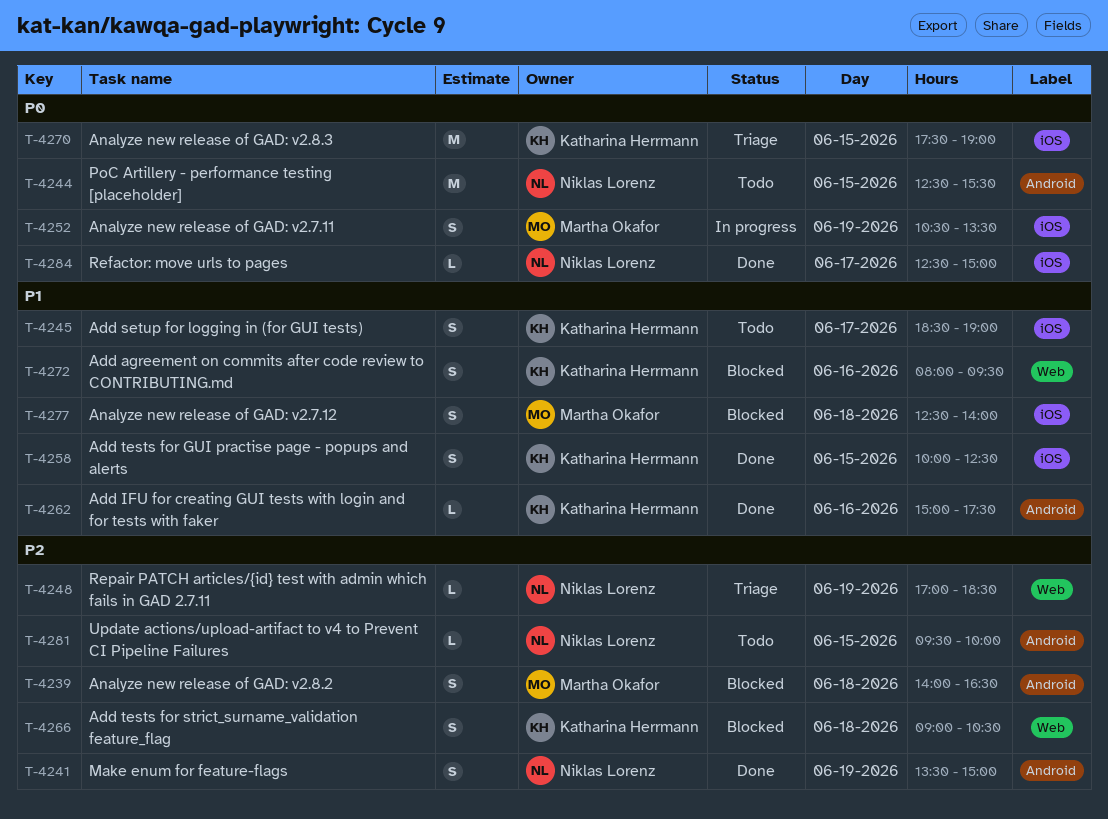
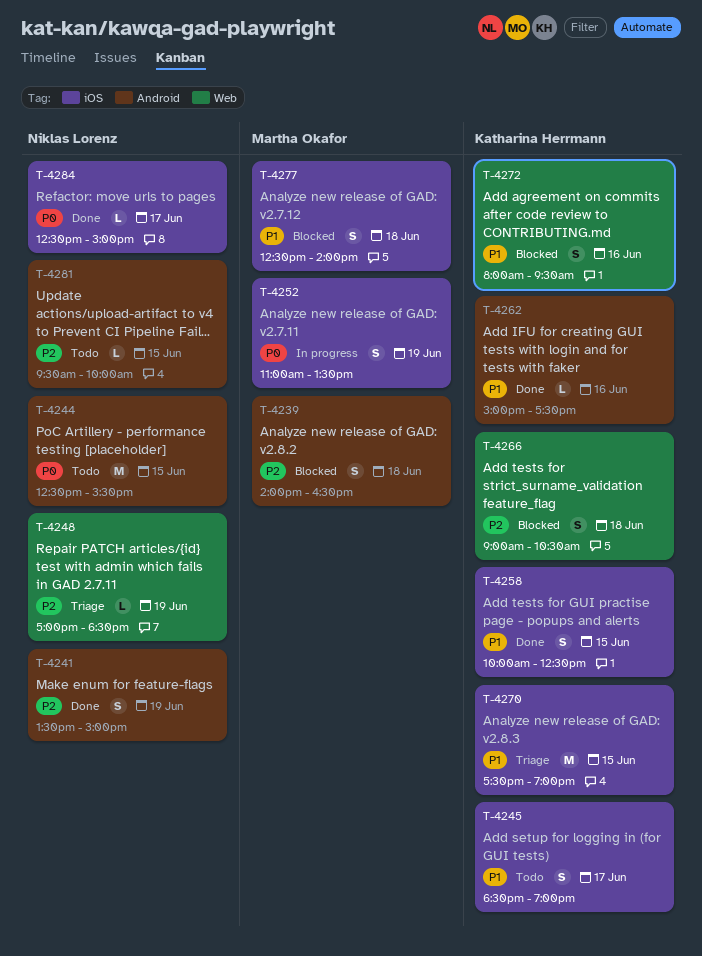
T-4252, begins: 10:30 -> 11:00
T-4270, priority: P0 -> P1

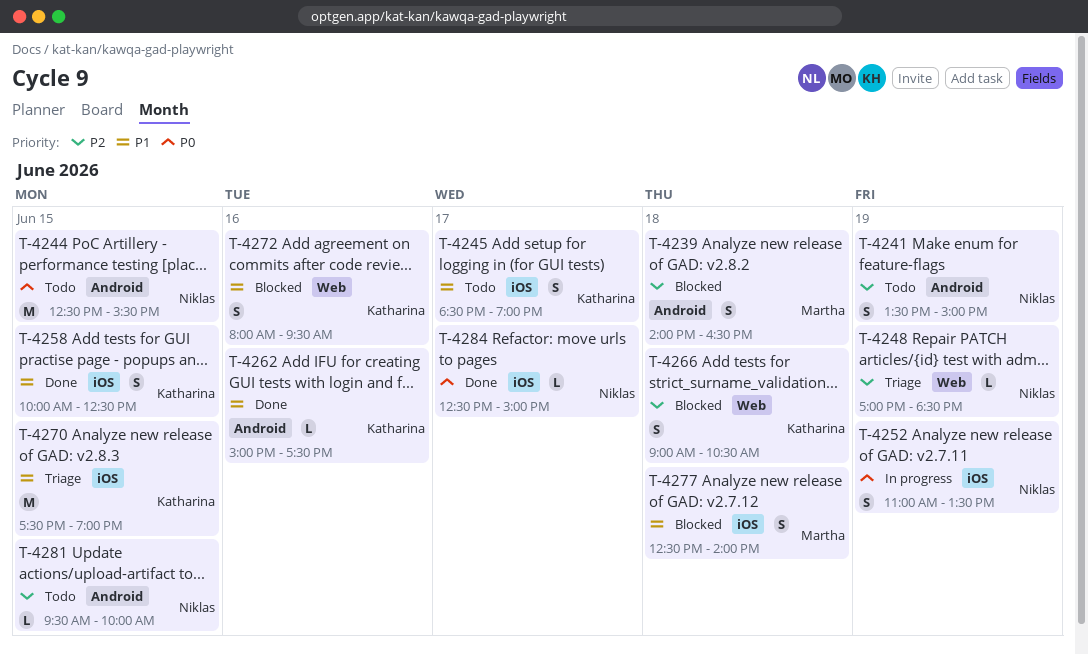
T-4241, status: Done -> Todo
T-4252, owner: Martha Okafor -> Niklas Lorenz

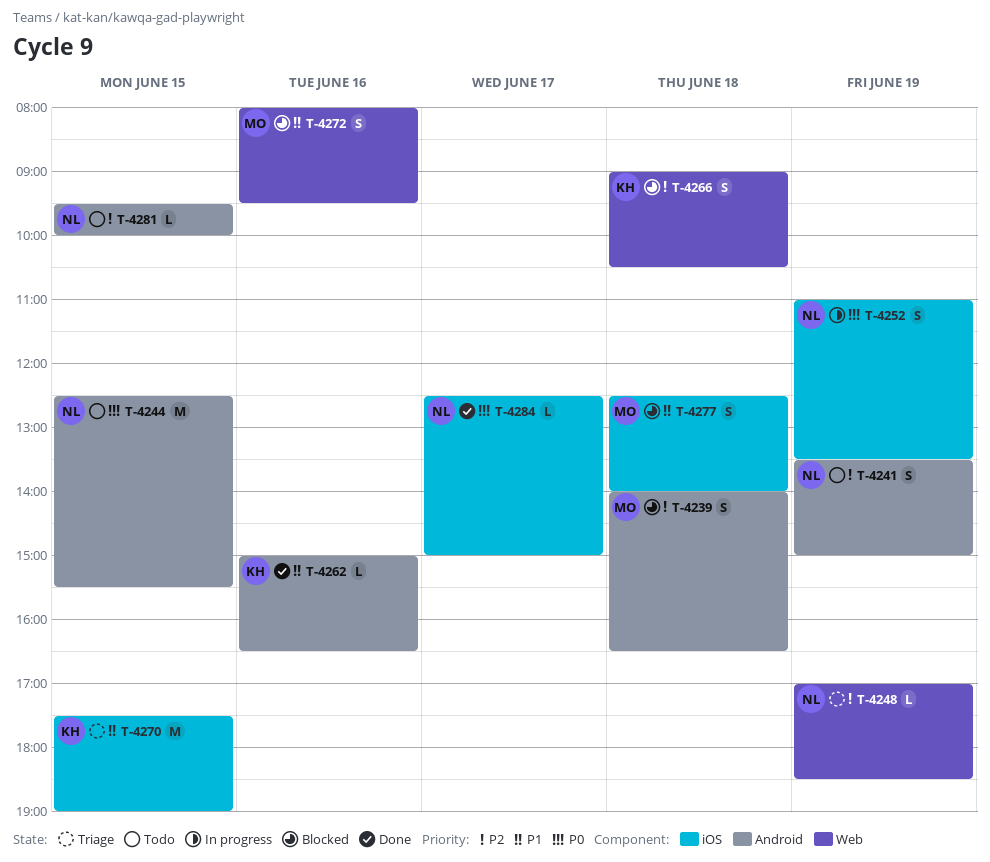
T-4245: present -> none
T-4258: present -> none
T-4262, ends: 17:30 -> 16:30
T-4272, owner: Katharina -> Martha

